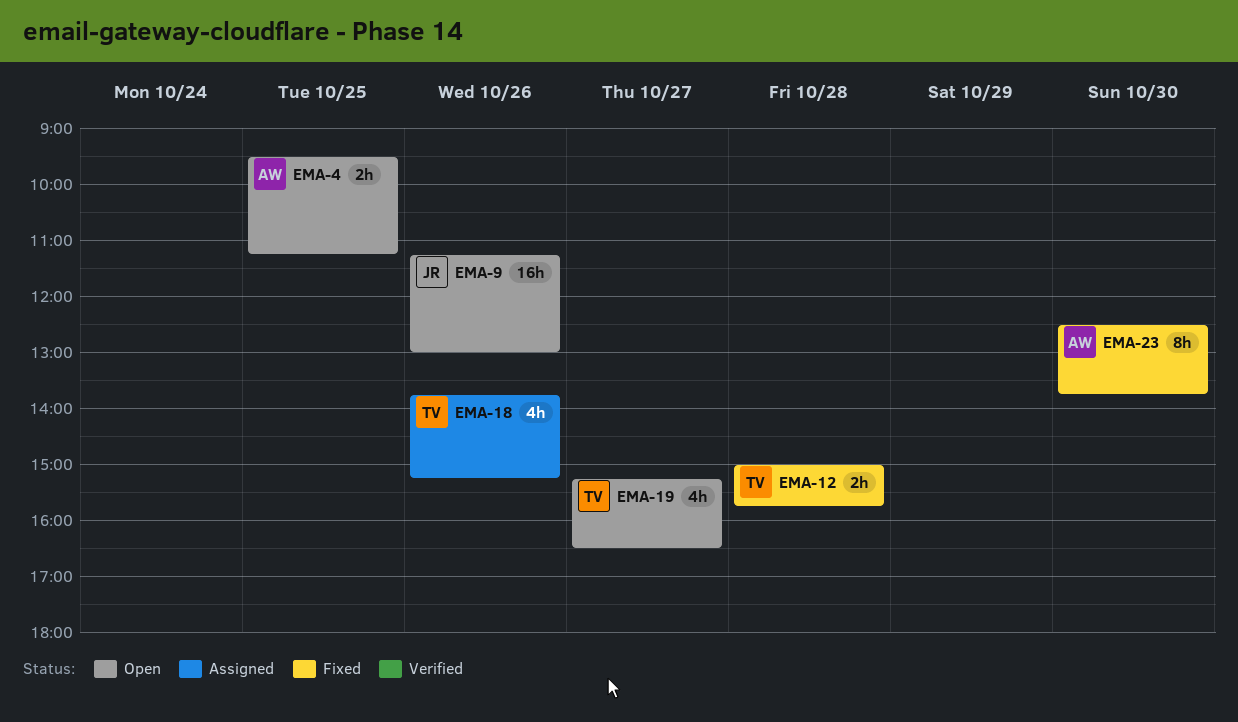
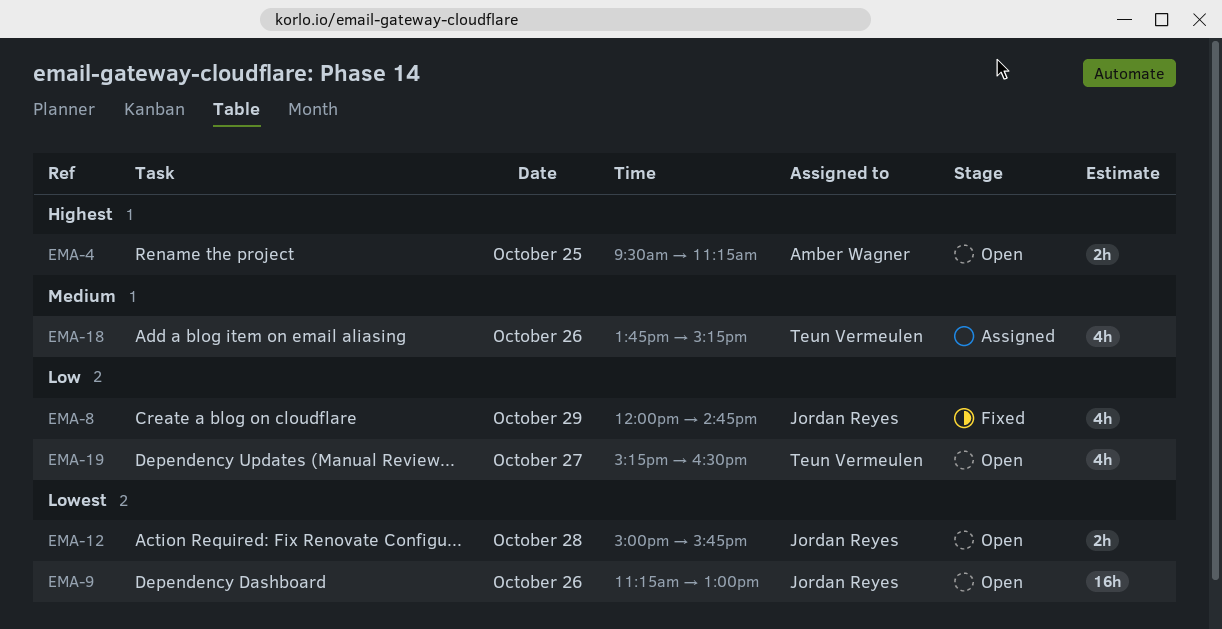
EMA-8: none -> present
EMA-12, status: Fixed -> Open
EMA-12, owner: Teun Vermeulen -> Jordan Reyes
EMA-23: present -> none

